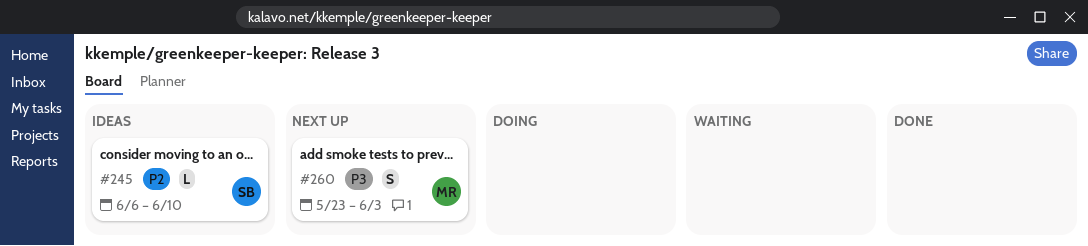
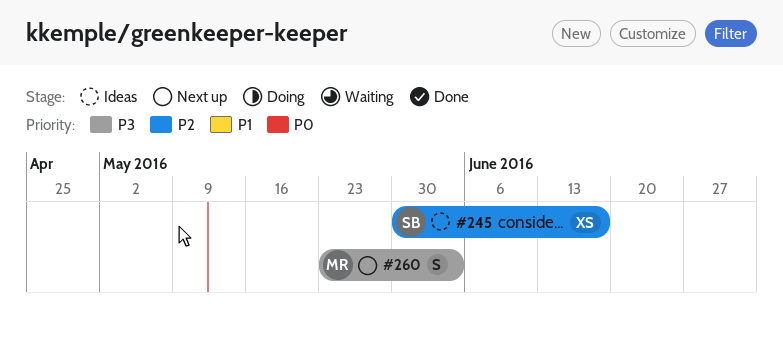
#245, estimate: L -> XS
#245, start: Jun 6 -> May 30
#245, due: Jun 10 -> Jun 17

